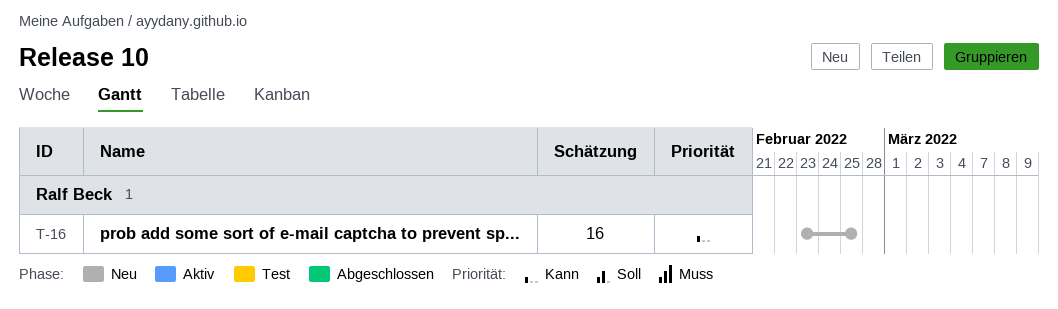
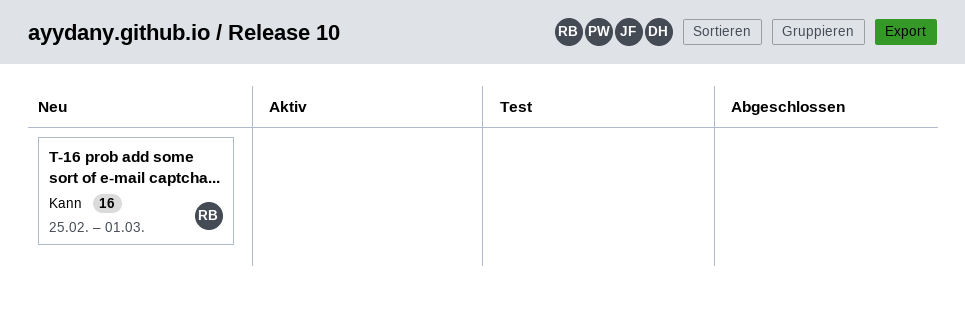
T-16, start: Feb 23 -> Feb 25
T-16, due: Feb 25 -> Mar 1

